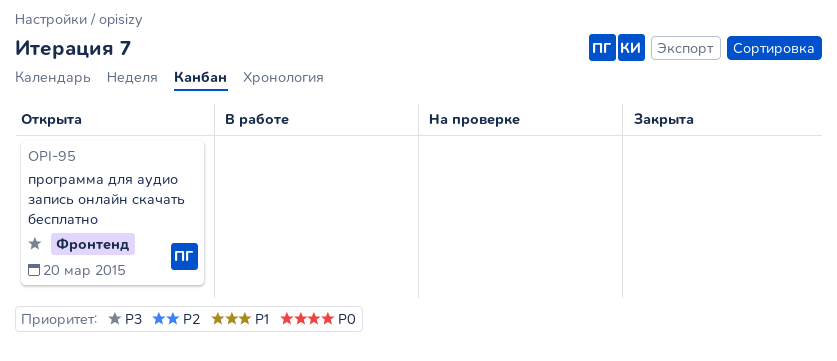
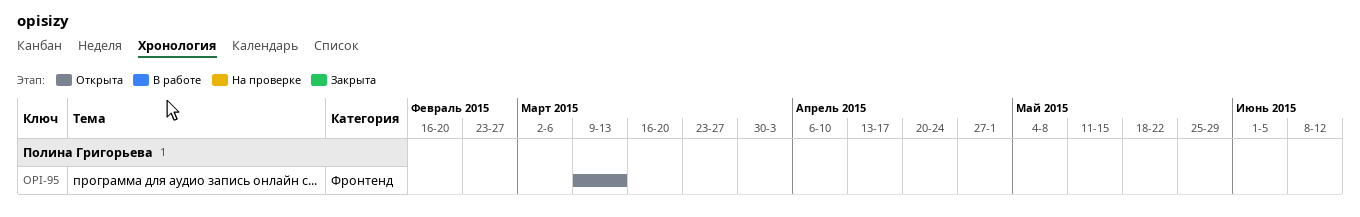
OPI-95, due: Mar 20 -> Mar 13

